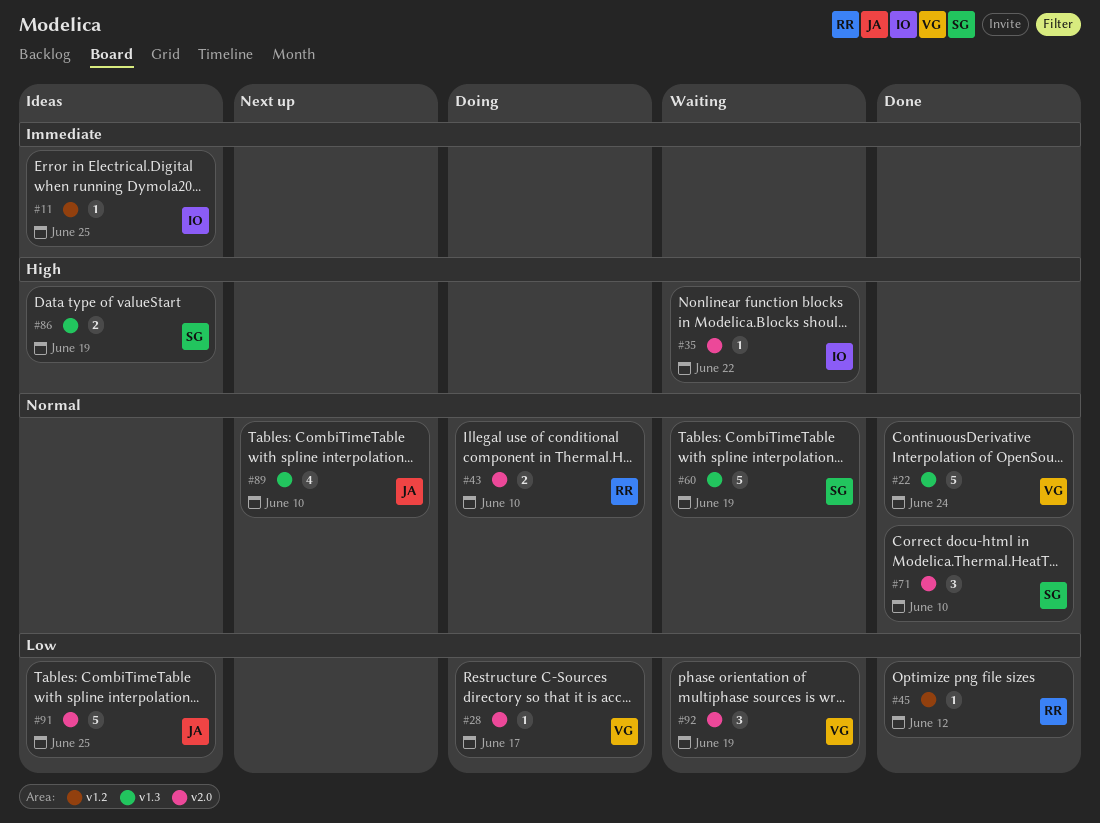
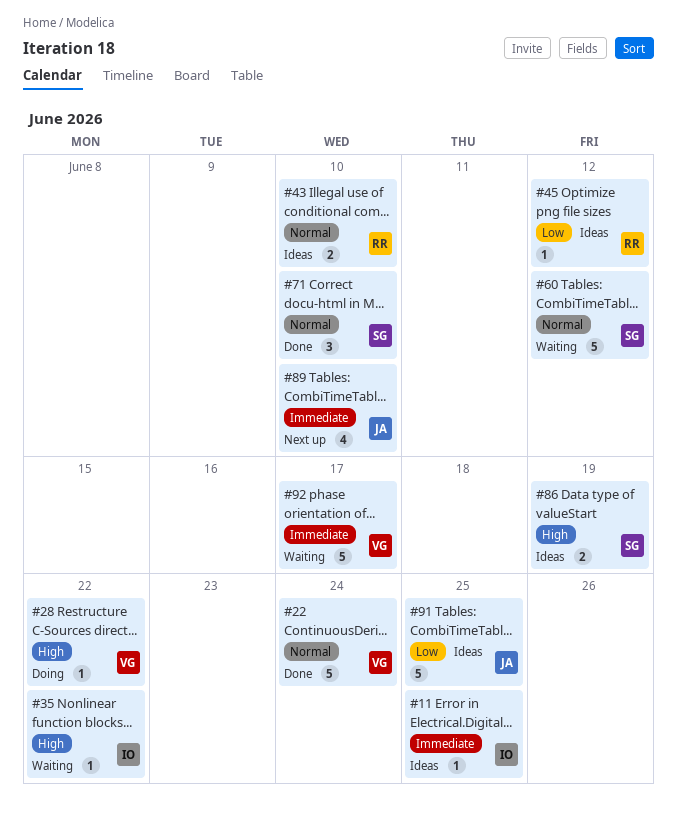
#28, priority: Low -> High
#28, due: Jun 17 -> Jun 22
#43, status: Doing -> Ideas
#45, status: Done -> Ideas
#60, due: Jun 19 -> Jun 12
#89, priority: Normal -> Immediate
#92, priority: Low -> Immediate
#92, estimate: 3 -> 5
#92, due: Jun 19 -> Jun 17

